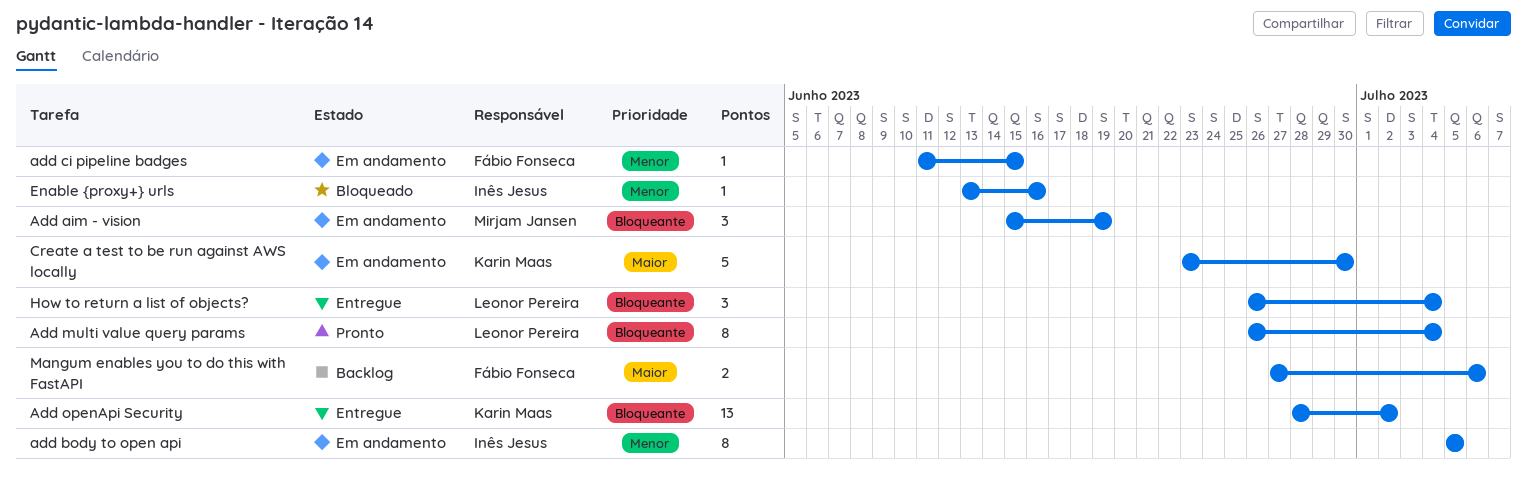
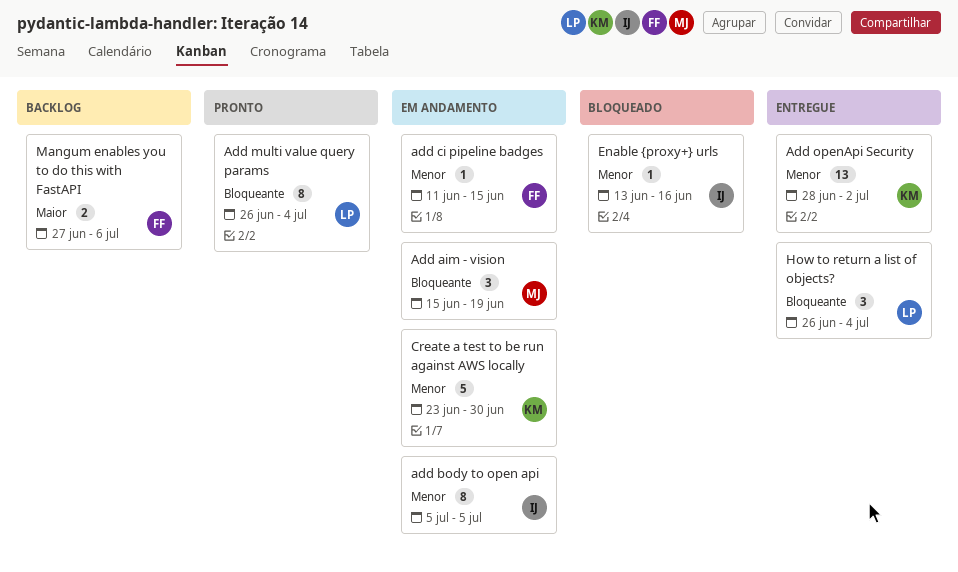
Add openApi Security, priority: Bloqueante -> Menor
Create a test to be run against AWS locally, priority: Maior -> Menor

